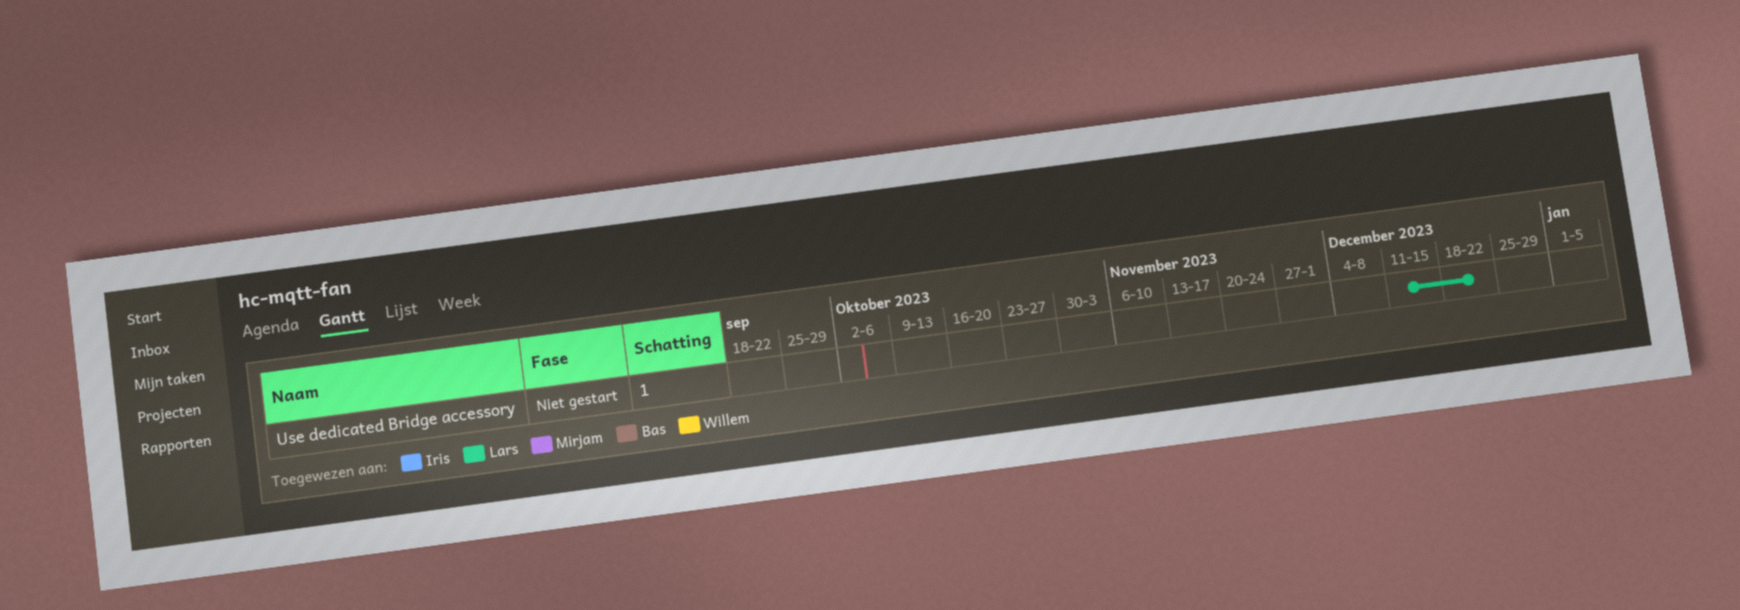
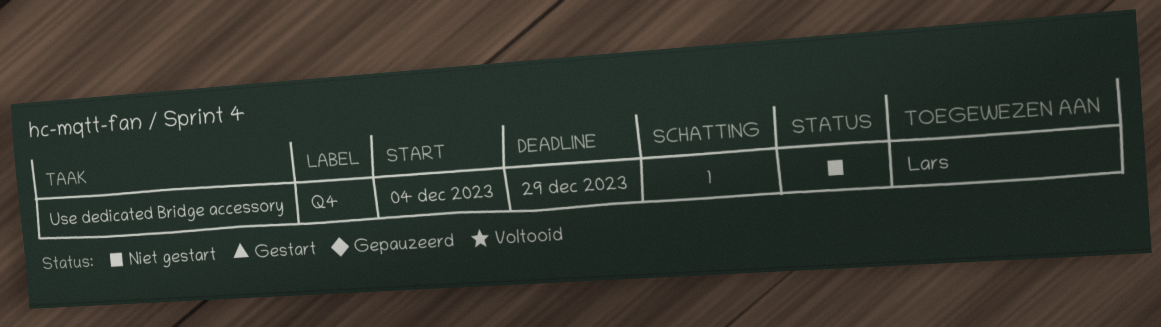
Use dedicated Bridge accessory, start: Dec 11 -> Dec 4
Use dedicated Bridge accessory, due: Dec 22 -> Dec 29

